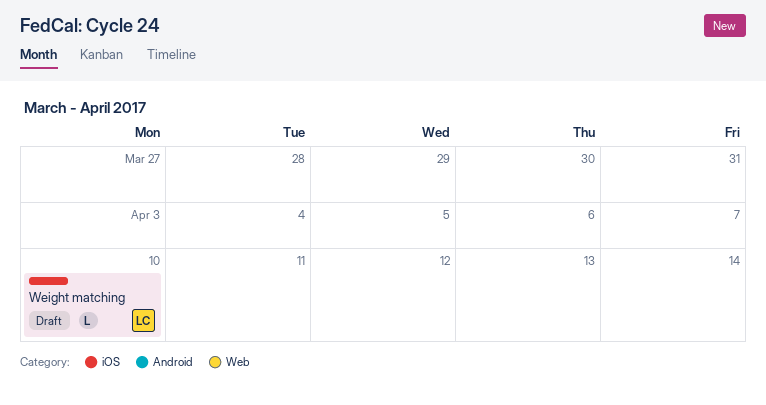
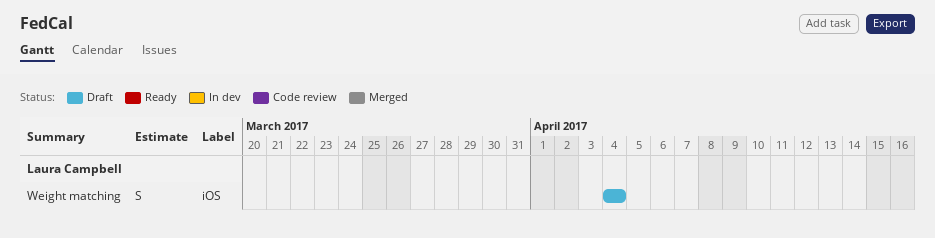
Weight matching, estimate: L -> S
Weight matching, due: Apr 10 -> Apr 4

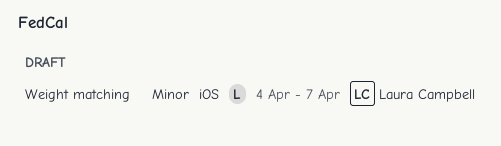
Weight matching, estimate: S -> L
Weight matching, due: Apr 4 -> Apr 7

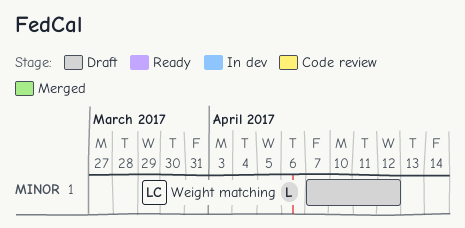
Weight matching, start: Apr 4 -> Apr 7
Weight matching, due: Apr 7 -> Apr 12

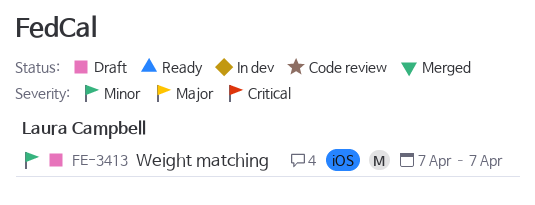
Weight matching, estimate: L -> M
Weight matching, due: Apr 12 -> Apr 7

